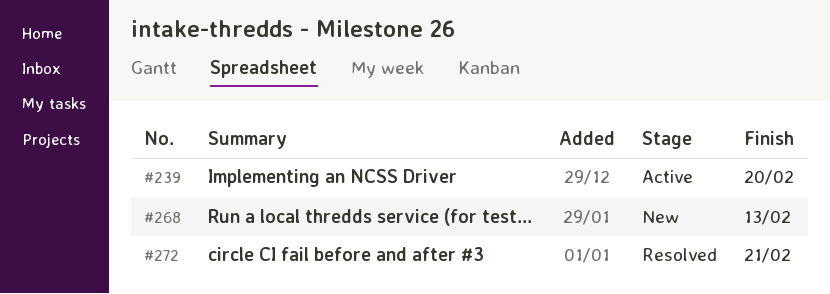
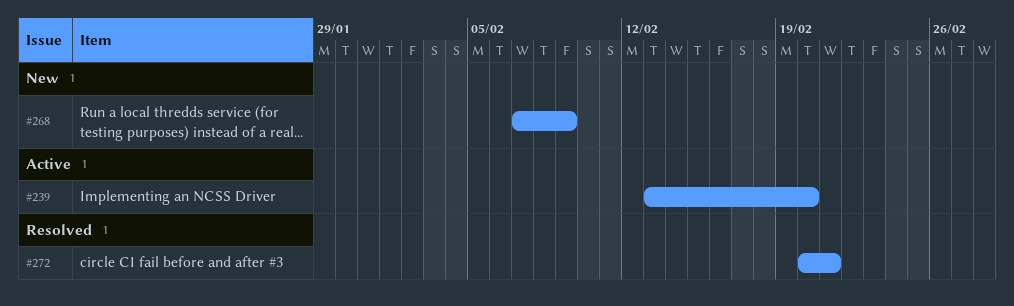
#268, due: Feb 13 -> Feb 9

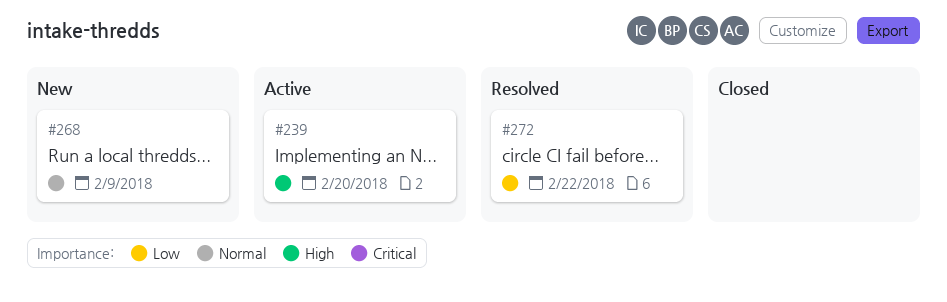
#272, due: Feb 21 -> Feb 22

